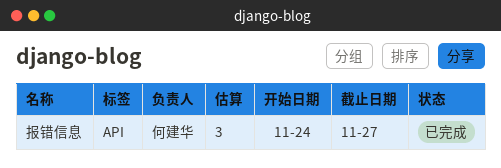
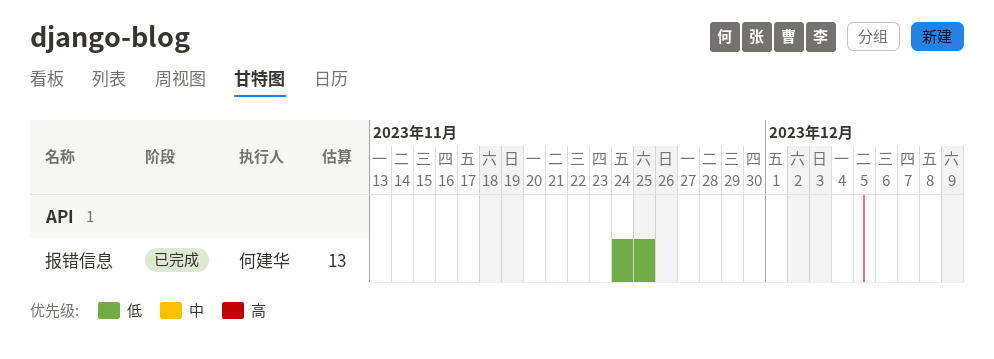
报错信息, estimate: 3 -> 13
报错信息, due: Nov 27 -> Nov 25

